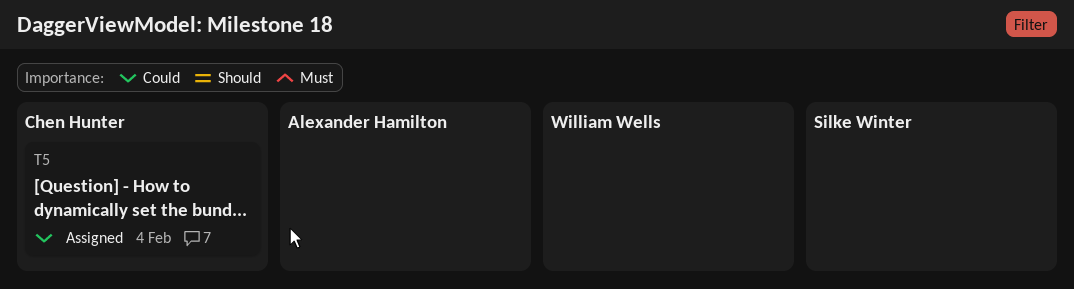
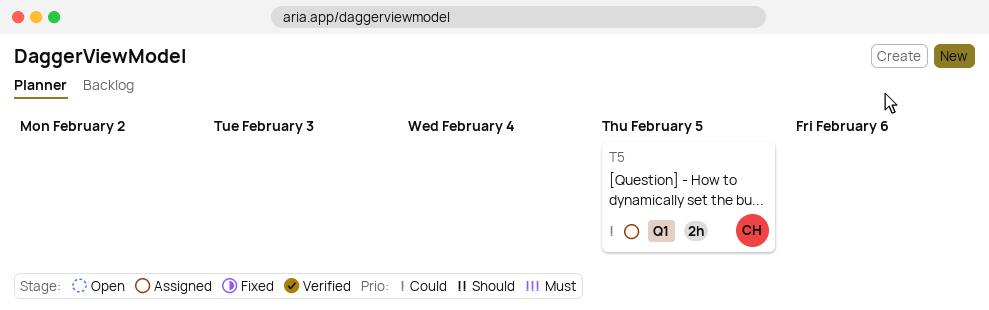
T5, due: Feb 4 -> Feb 5

